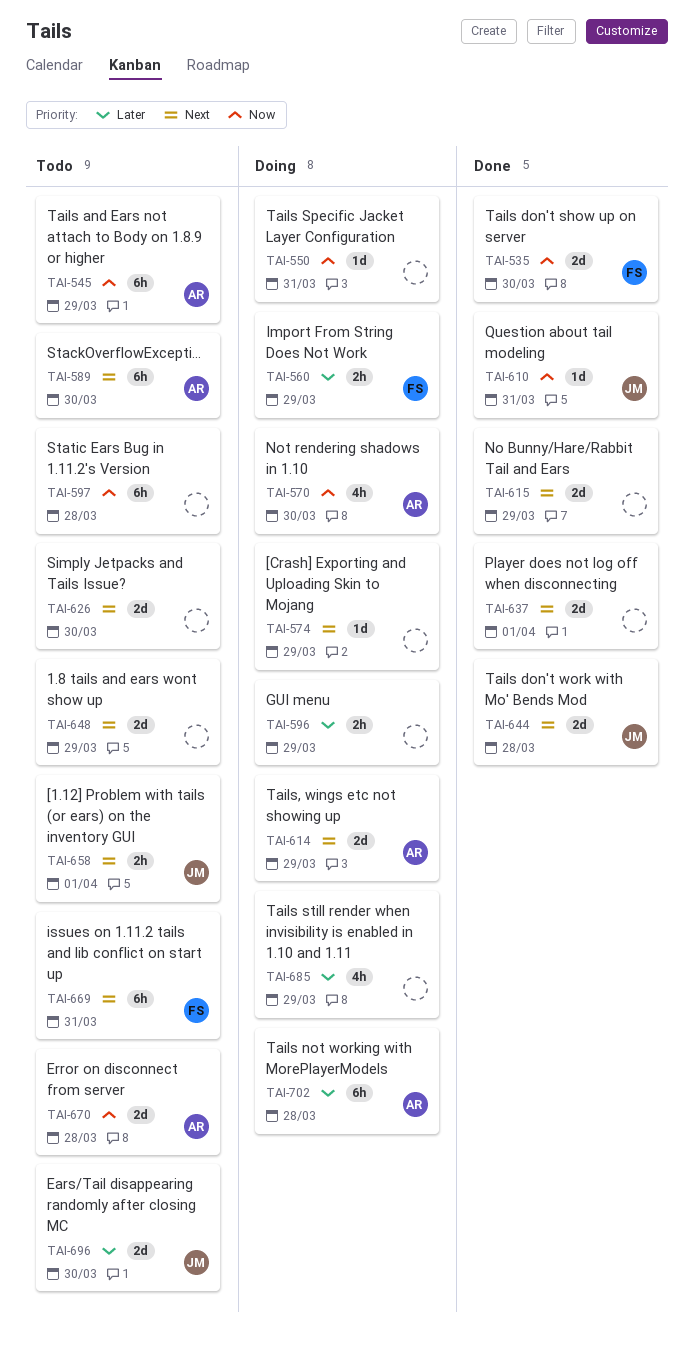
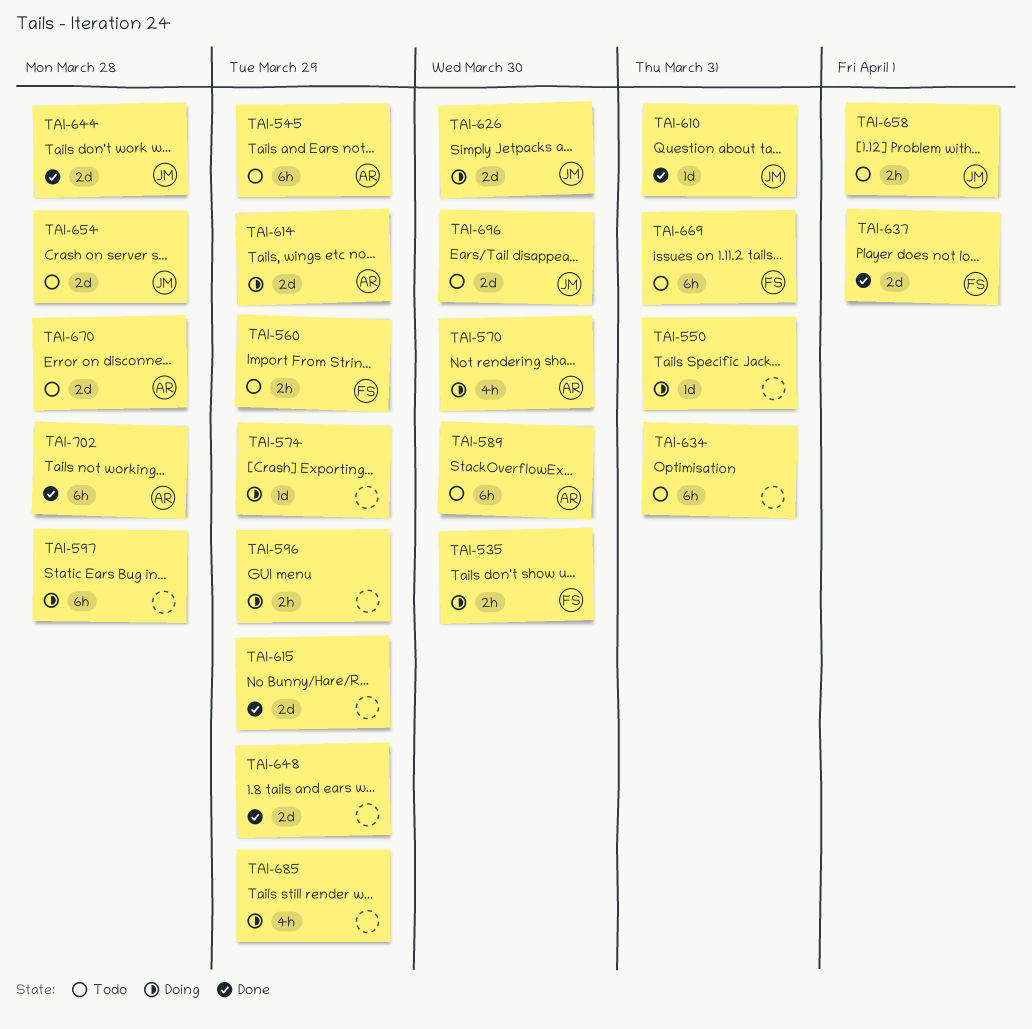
TAI-535, status: Done -> Doing
TAI-535, estimate: 2d -> 2h
TAI-560, status: Doing -> Todo
TAI-597, status: Todo -> Doing
TAI-626, status: Todo -> Doing
TAI-626, owner: none -> JM
TAI-634: none -> present
TAI-637, owner: none -> FS
TAI-648, status: Todo -> Done
TAI-654: none -> present
TAI-702, status: Doing -> Done

